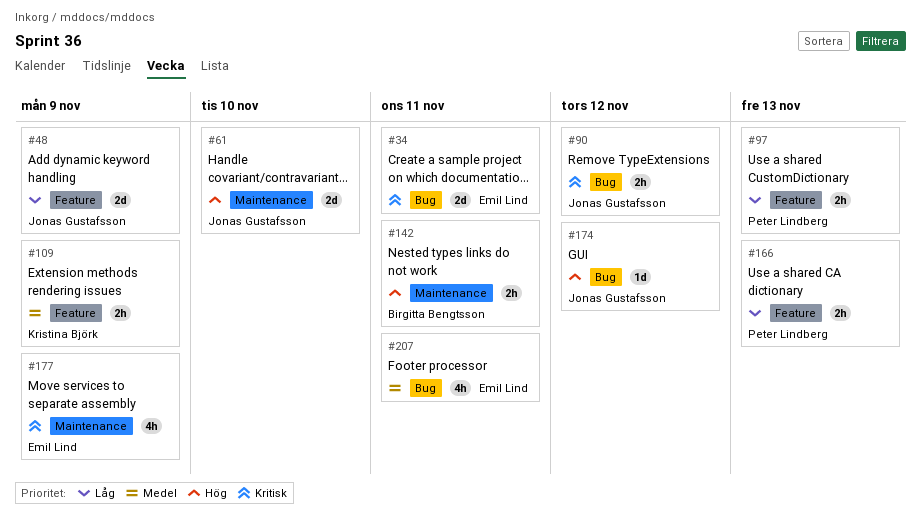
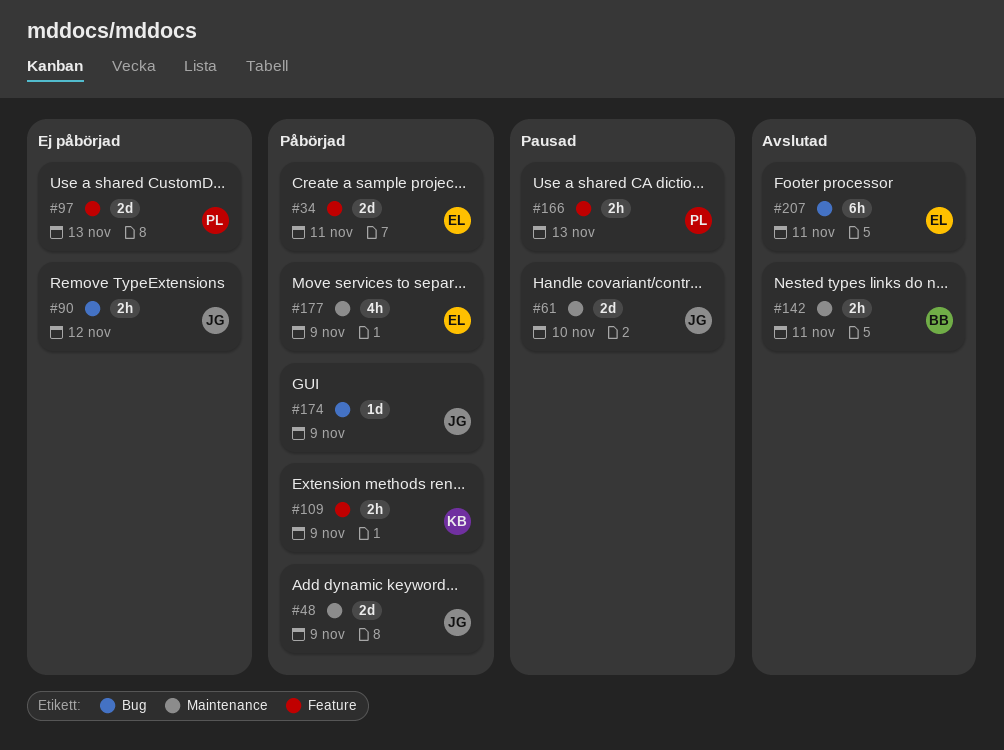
#34, label: Bug -> Feature
#48, label: Feature -> Maintenance
#97, estimate: 2h -> 2d
#174, due: Nov 12 -> Nov 9
#207, estimate: 4h -> 6h

